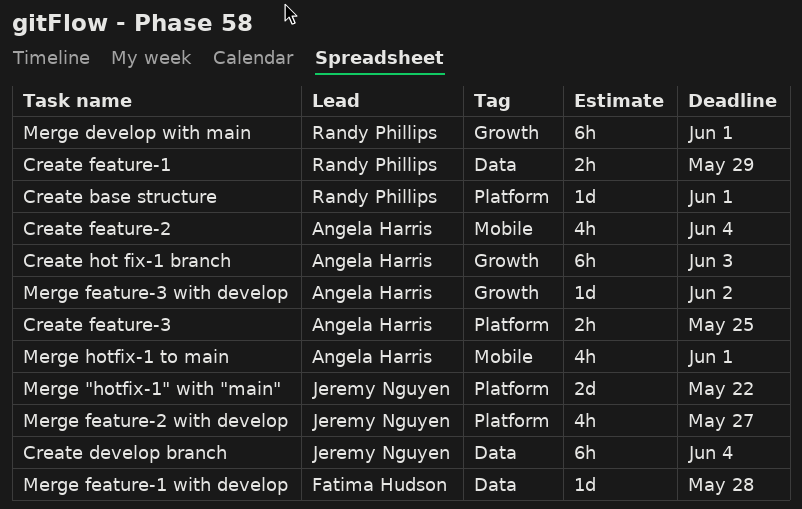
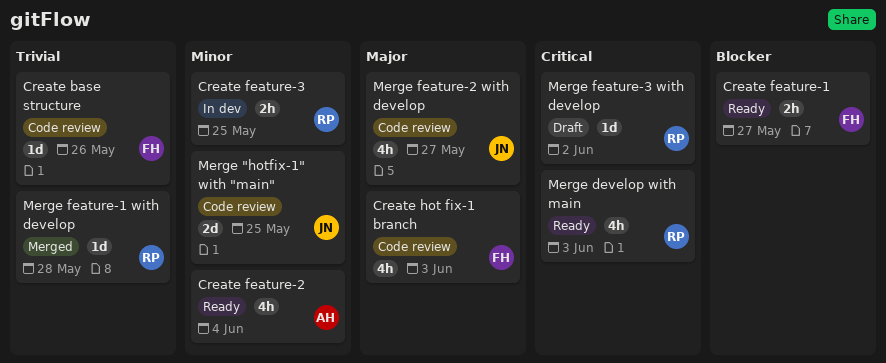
Create base structure, owner: Randy Phillips -> Fatima Hudson
Create base structure, due: Jun 1 -> May 26
Create develop branch: present -> none
Create feature-1, owner: Randy Phillips -> Fatima Hudson
Create feature-1, due: May 29 -> May 27
Create feature-3, owner: Angela Harris -> Randy Phillips
Create hot fix-1 branch, owner: Angela Harris -> Fatima Hudson
Create hot fix-1 branch, estimate: 6h -> 4h
Merge "hotfix-1" with "main", due: May 22 -> May 25
Merge develop with main, estimate: 6h -> 4h
Merge develop with main, due: Jun 1 -> Jun 3
Merge feature-1 with develop, owner: Fatima Hudson -> Randy Phillips
Merge feature-3 with develop, owner: Angela Harris -> Randy Phillips
Merge hotfix-1 to main: present -> none

